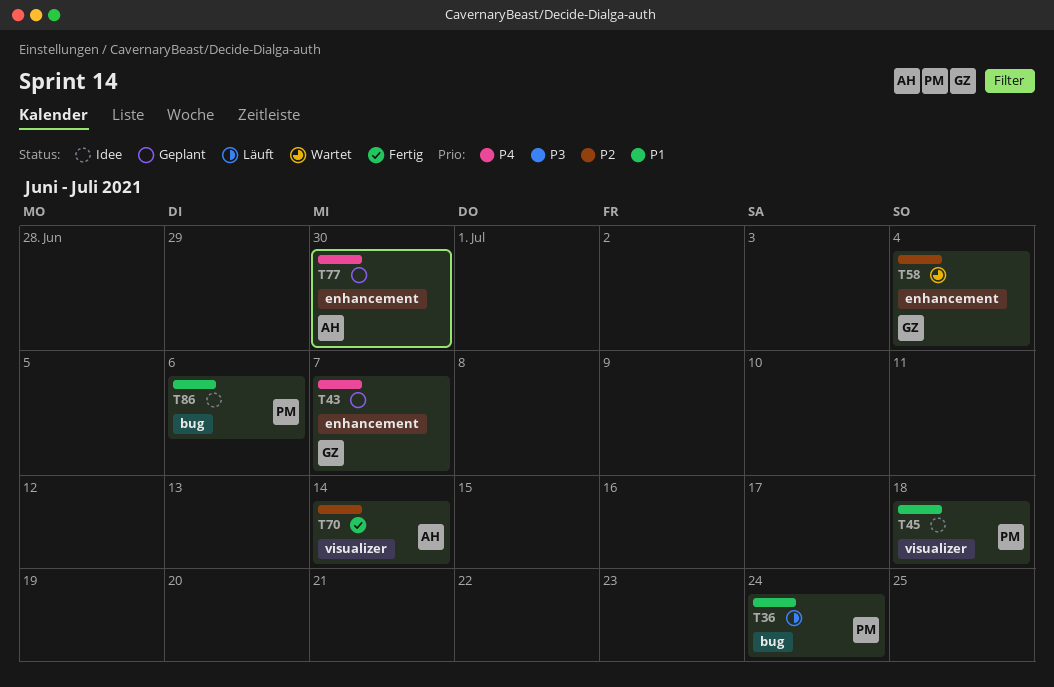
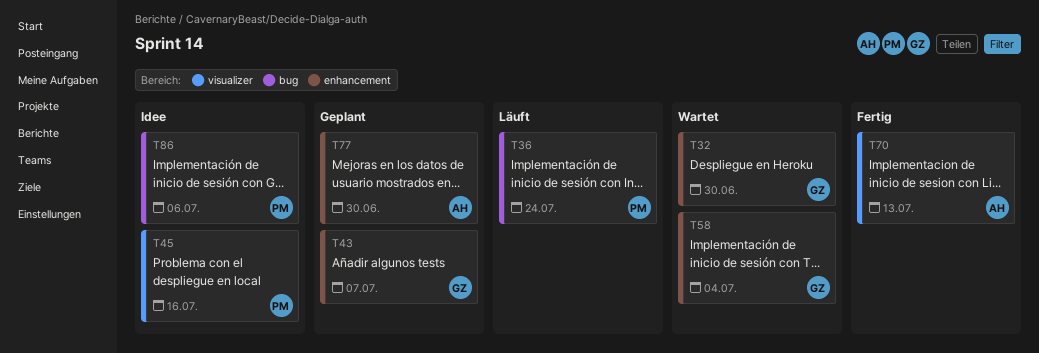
T32: none -> present
T45, due: Jul 18 -> Jul 16
T70, due: Jul 14 -> Jul 13

